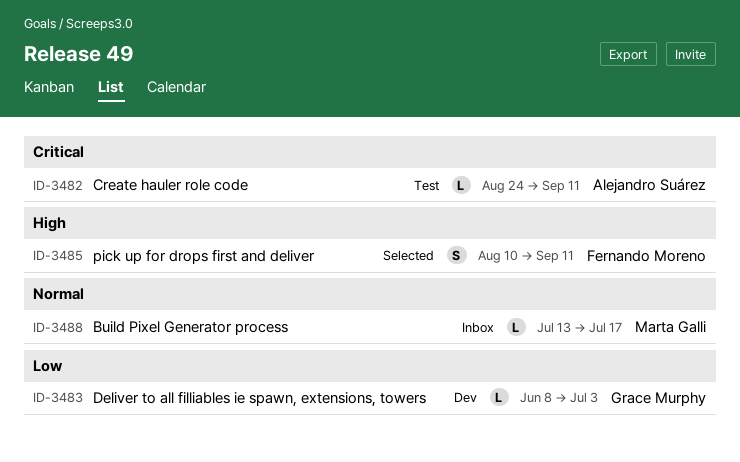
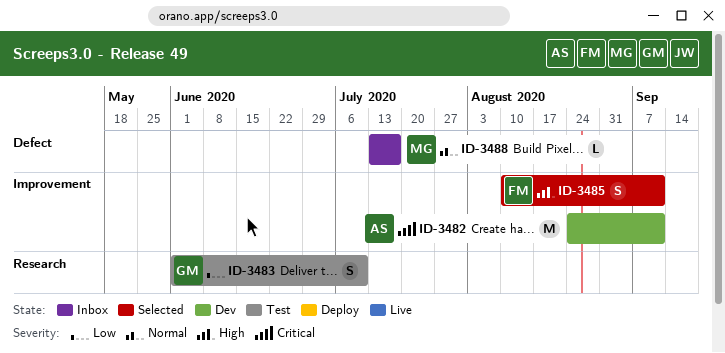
ID-3482, status: Test -> Dev
ID-3482, estimate: L -> M
ID-3483, status: Dev -> Test
ID-3483, estimate: L -> S
ID-3483, start: Jun 8 -> Jun 1
ID-3483, due: Jul 3 -> Jul 10

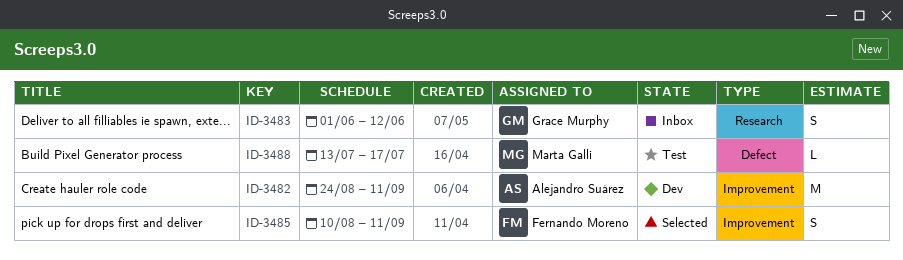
ID-3483, status: Test -> Inbox
ID-3483, due: Jul 10 -> Jun 12
ID-3488, status: Inbox -> Test

